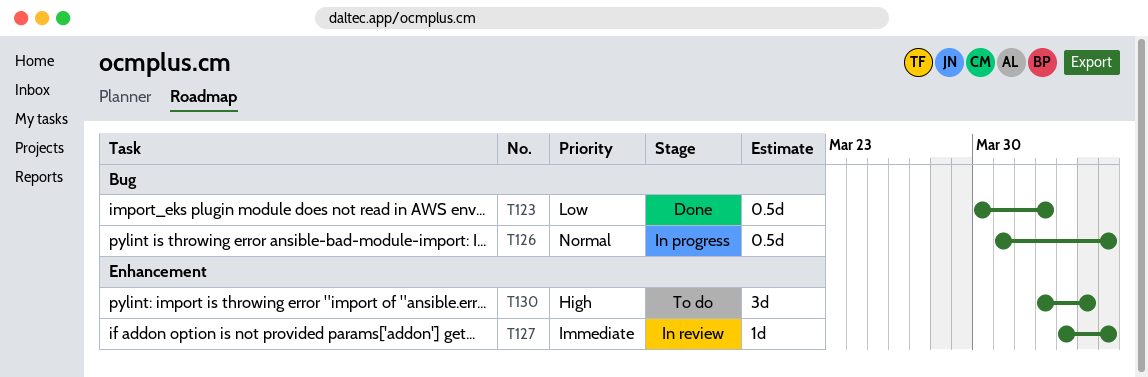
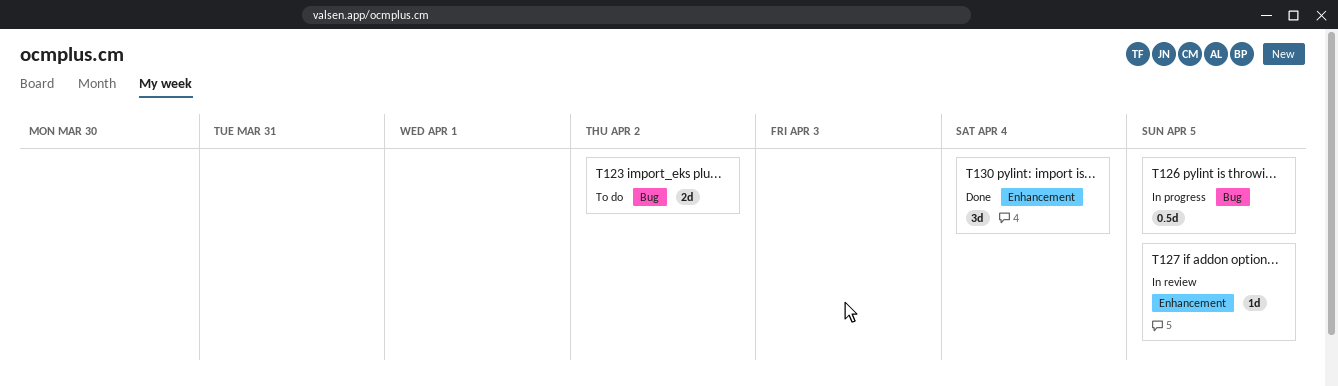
T123, status: Done -> To do
T123, estimate: 0.5d -> 2d
T130, status: To do -> Done

